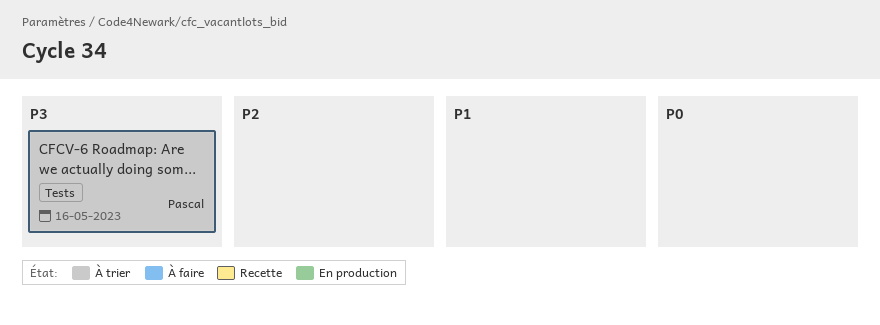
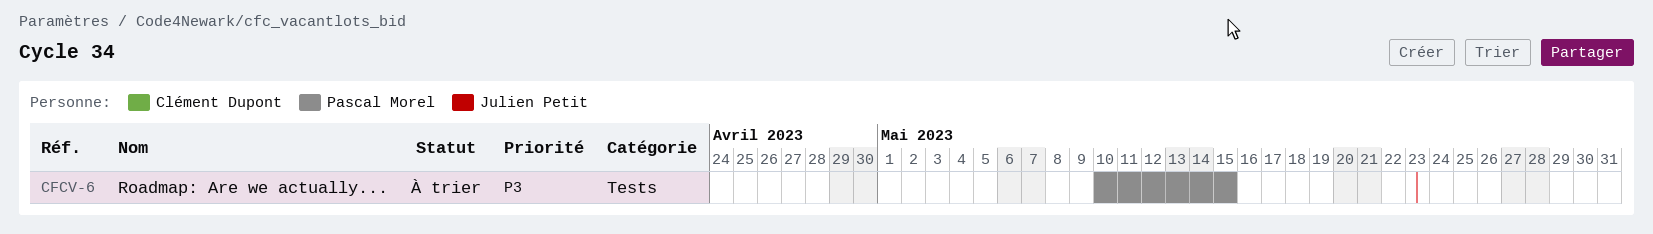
CFCV-6, due: May 16 -> May 15

